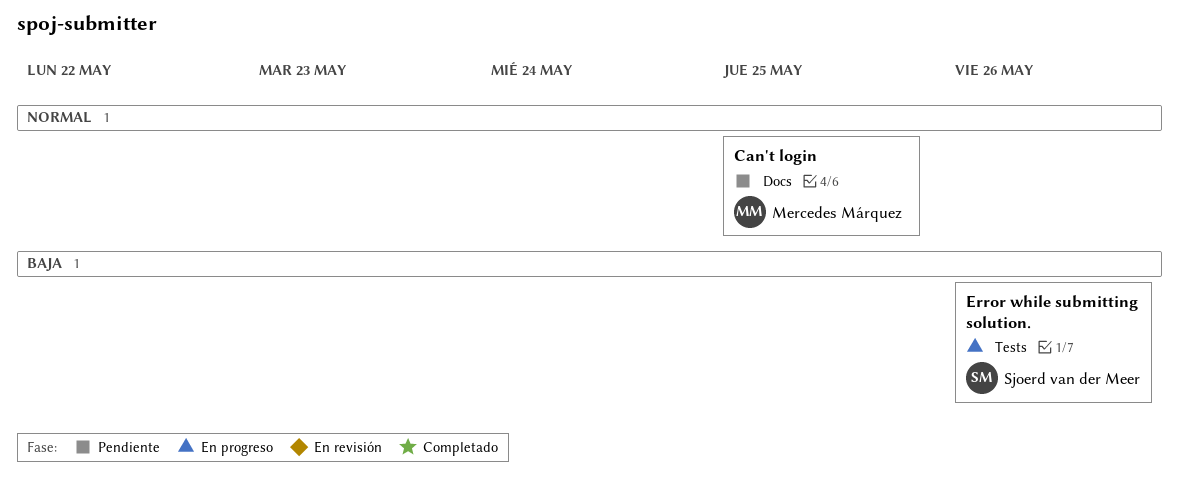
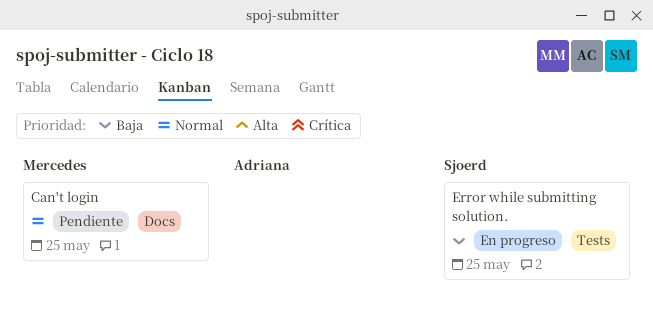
Error while submitting solution., due: May 26 -> May 25

